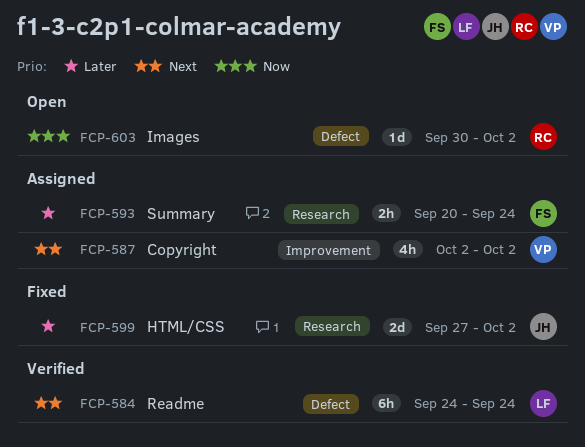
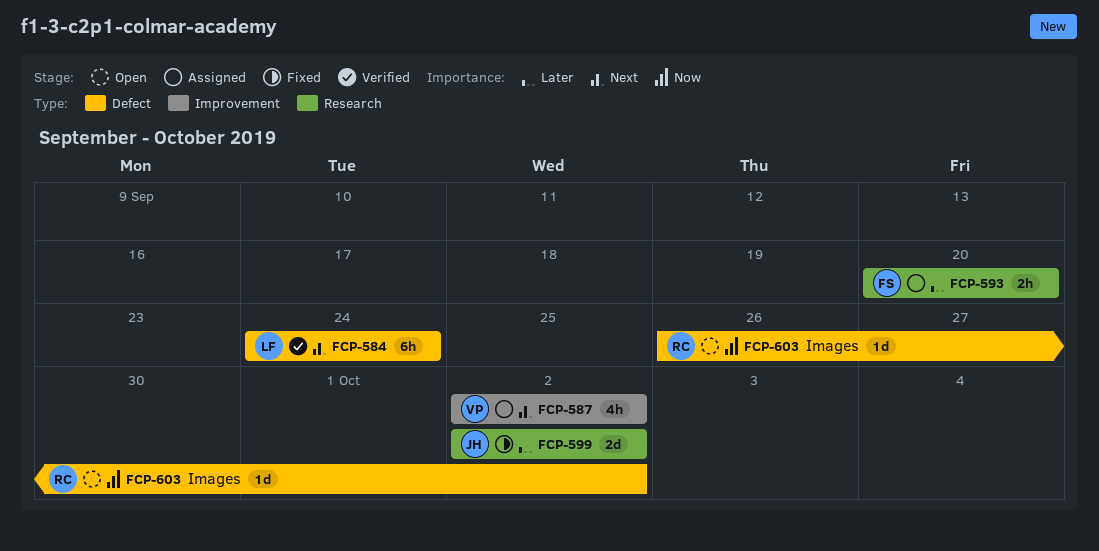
FCP-593, due: Sep 24 -> Sep 20
FCP-599, start: Sep 27 -> Oct 2
FCP-603, start: Sep 30 -> Sep 26

